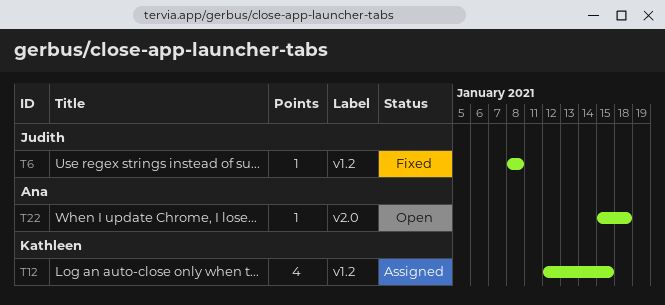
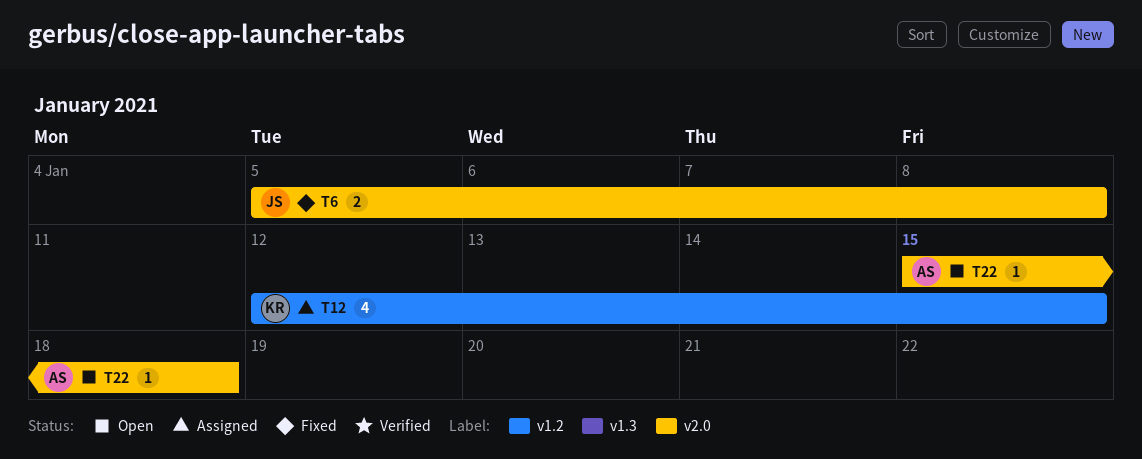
T6, label: v1.2 -> v2.0
T6, estimate: 1 -> 2
T6, start: Jan 8 -> Jan 5

